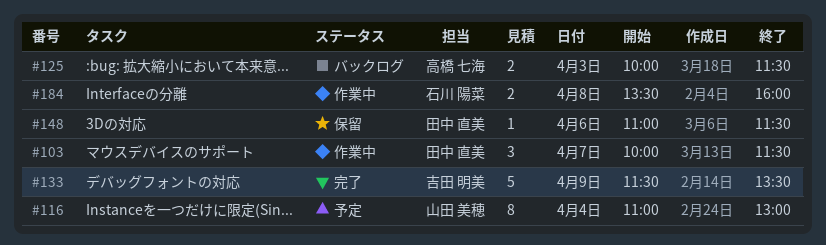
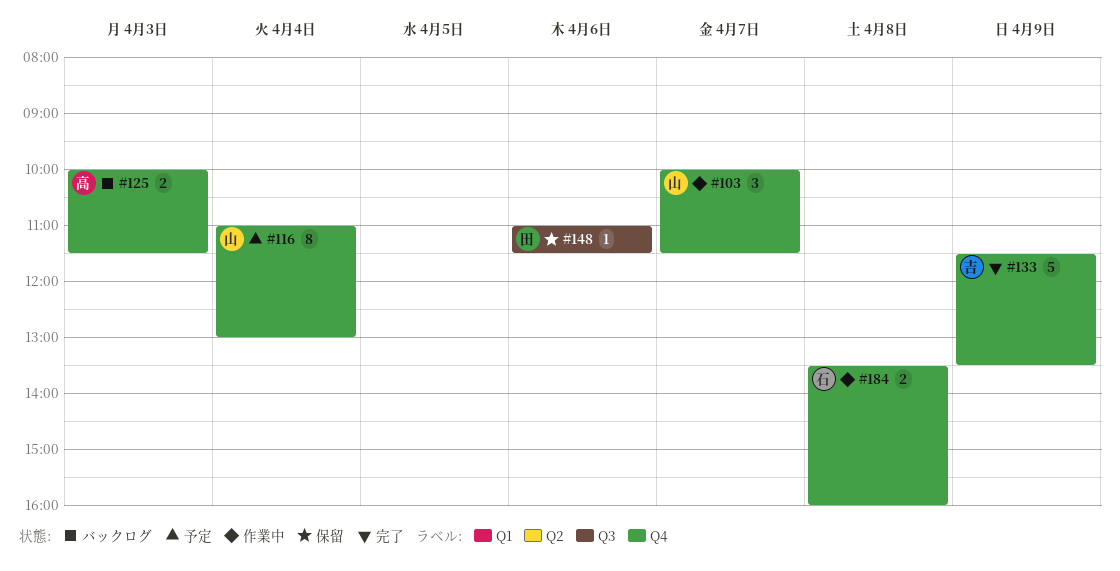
#103, owner: 田中 直美 -> 山田 美穂

